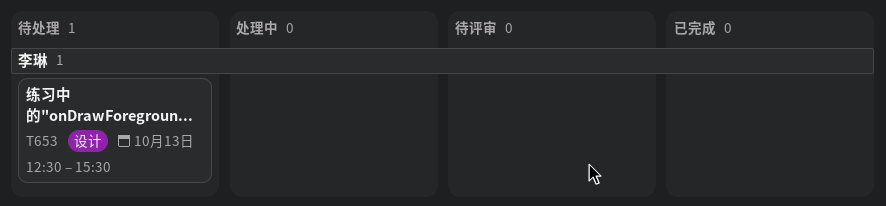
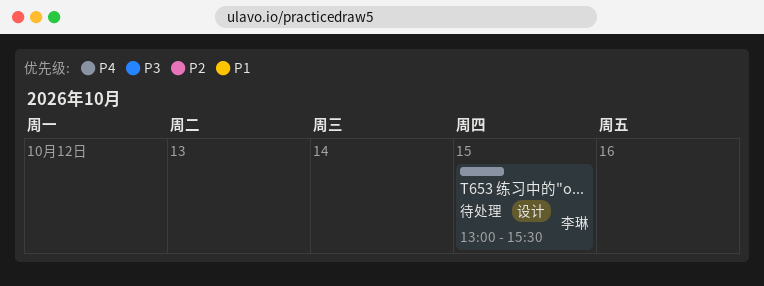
T653, day: Oct 13 -> Oct 15
T653, begins: 12:30 -> 13:00

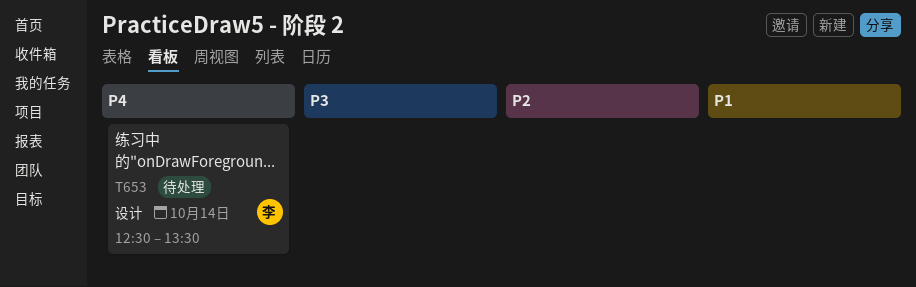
T653, day: Oct 15 -> Oct 14
T653, begins: 13:00 -> 12:30
T653, ends: 15:30 -> 13:30

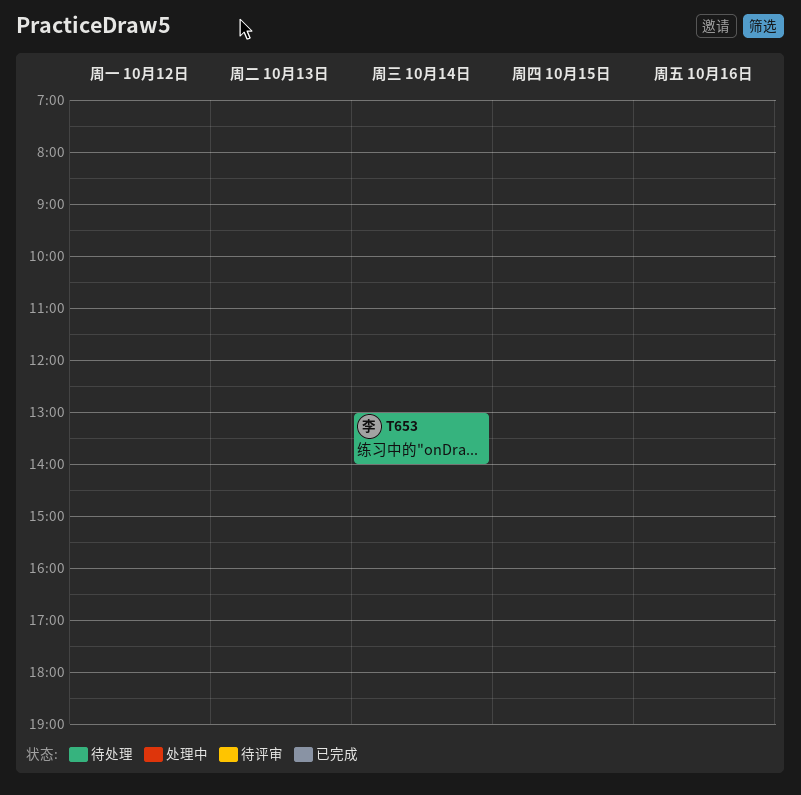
T653, begins: 12:30 -> 13:00
T653, ends: 13:30 -> 14:00

